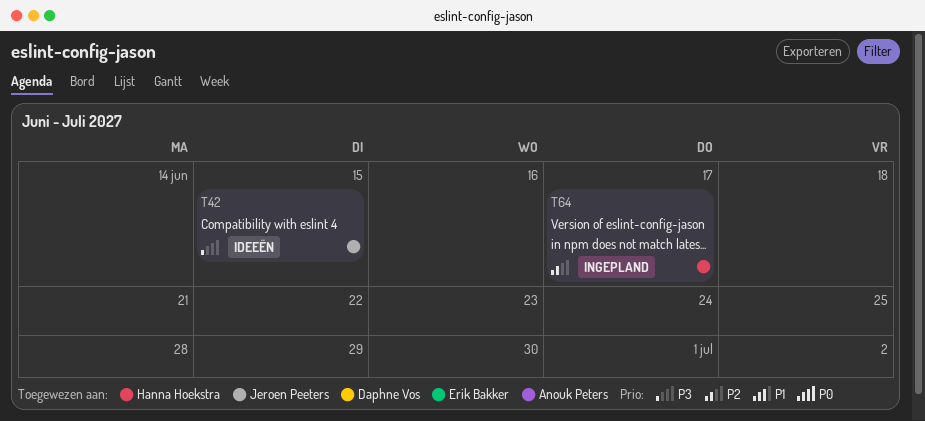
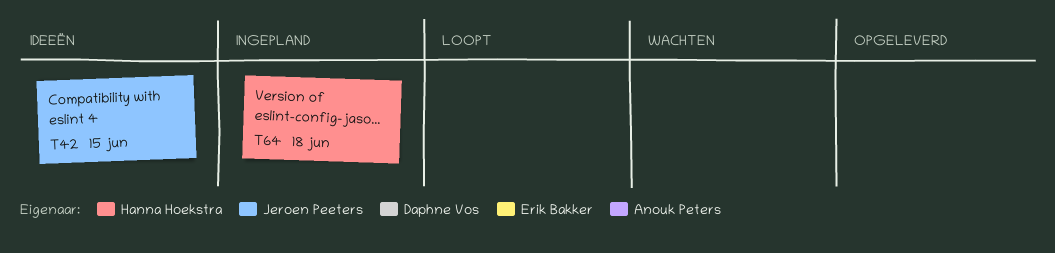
T64, due: Jun 17 -> Jun 18

